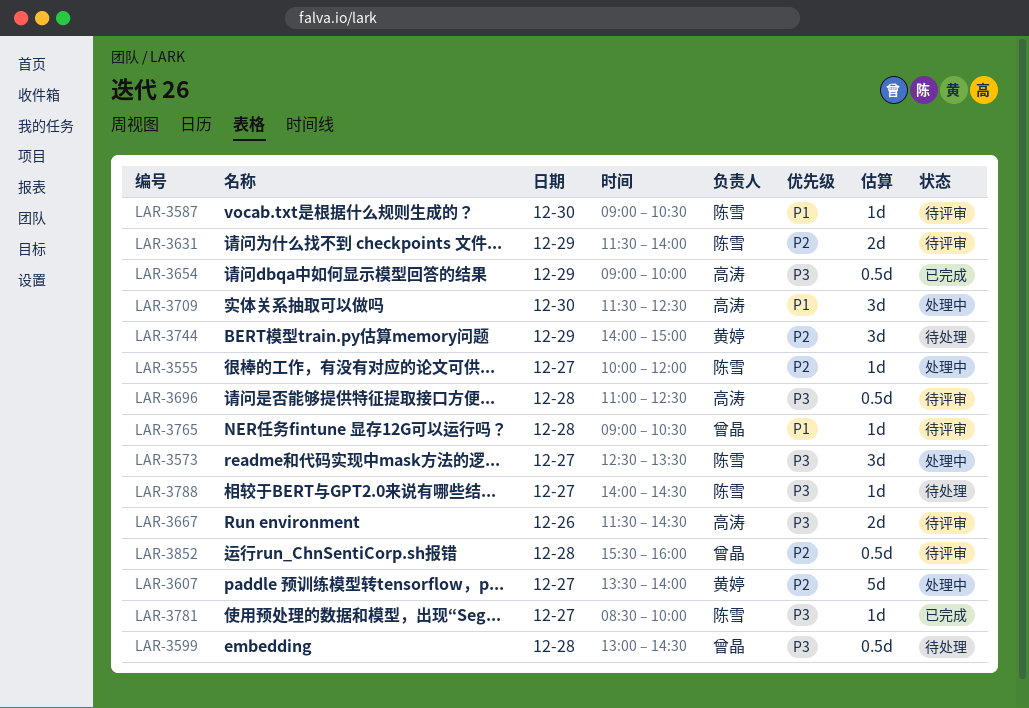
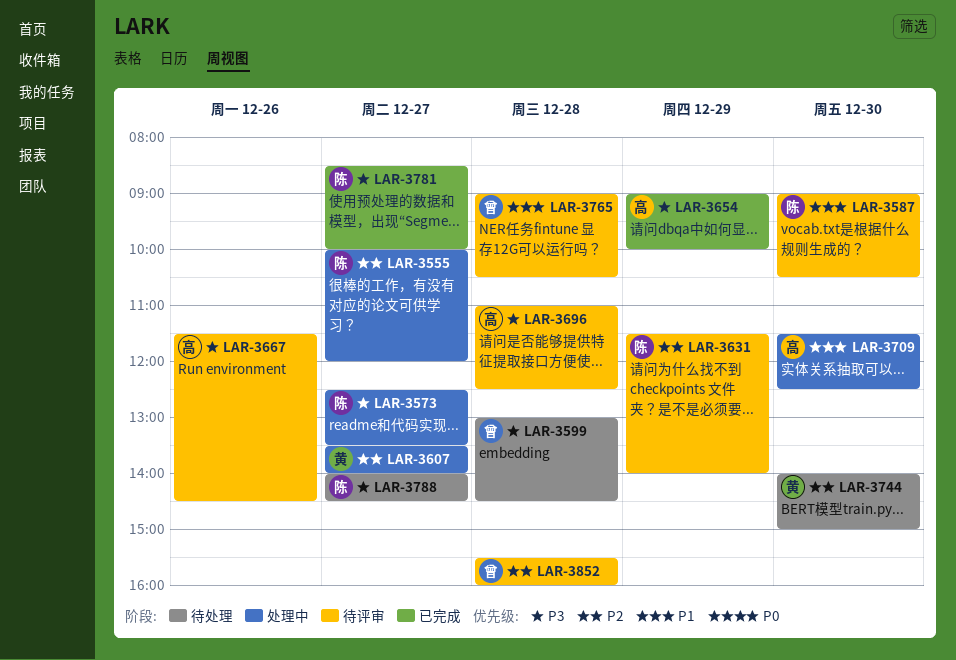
LAR-3744, day: Dec 29 -> Dec 30

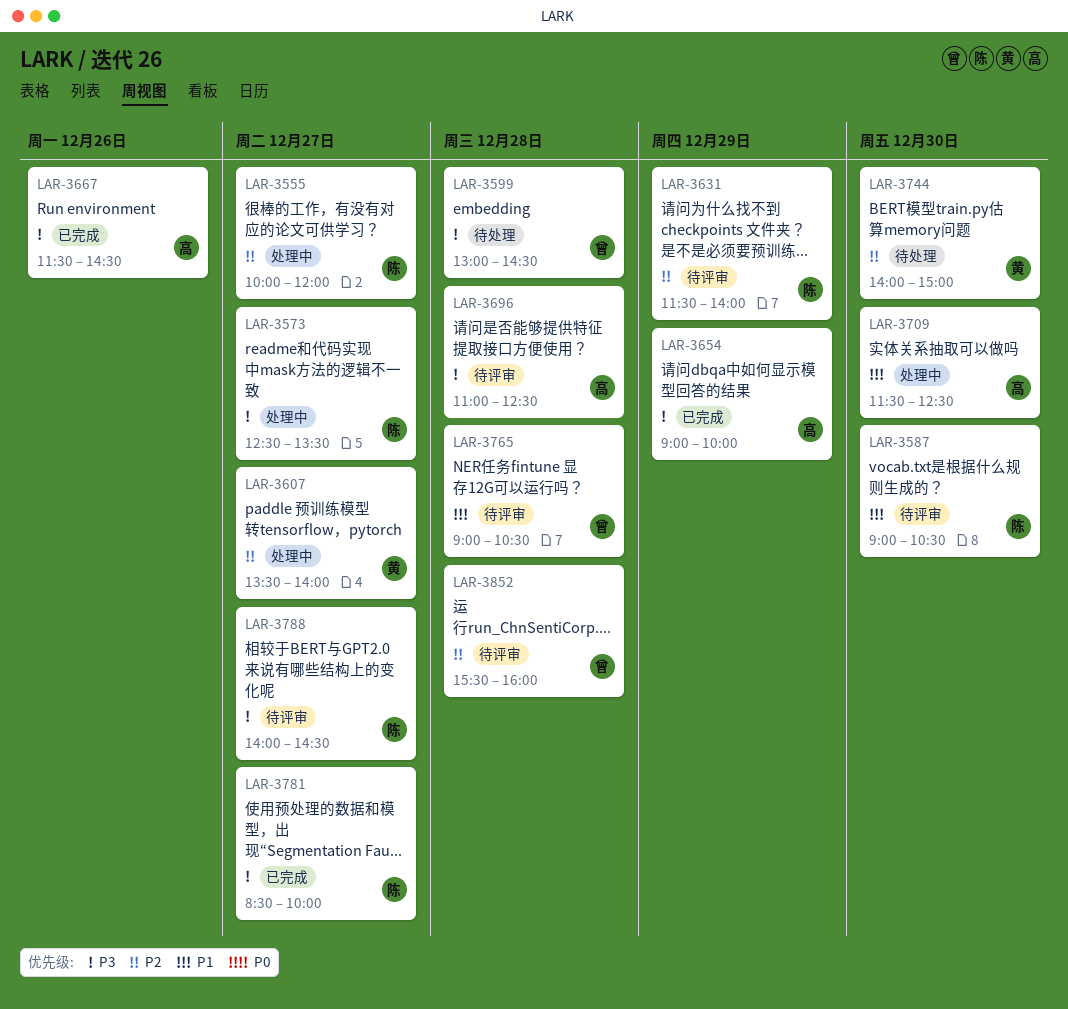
LAR-3667, status: 待评审 -> 已完成
LAR-3788, status: 待处理 -> 待评审

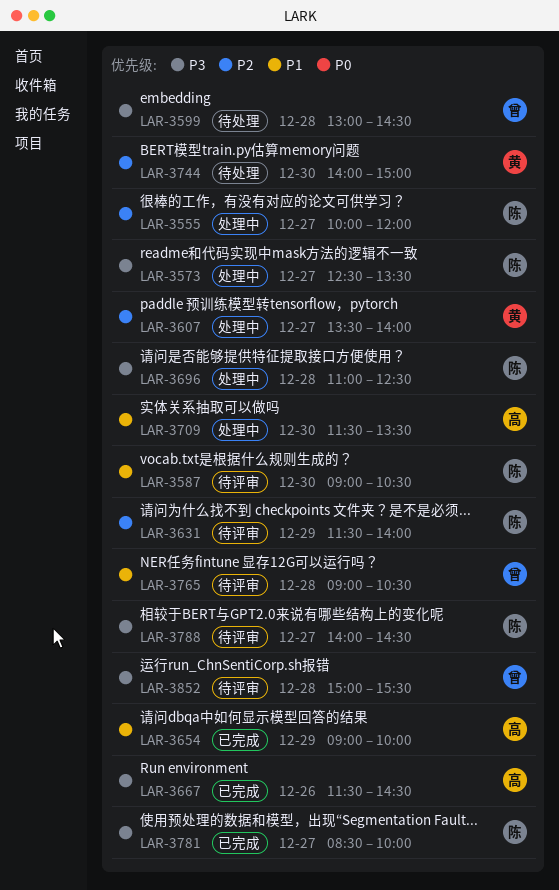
LAR-3654, priority: P3 -> P1
LAR-3696, status: 待评审 -> 处理中
LAR-3696, owner: 高 -> 陈
LAR-3709, ends: 12:30 -> 13:30
LAR-3852, priority: P2 -> P3
LAR-3852, begins: 15:30 -> 15:00
LAR-3852, ends: 16:00 -> 15:30

